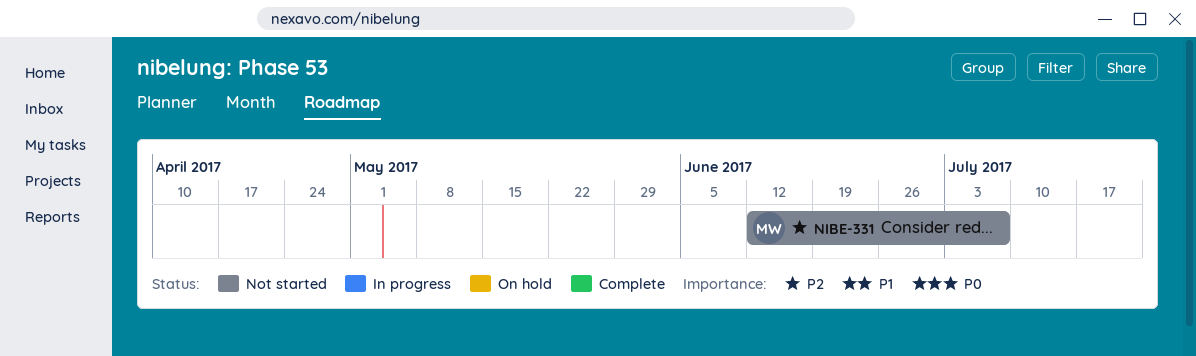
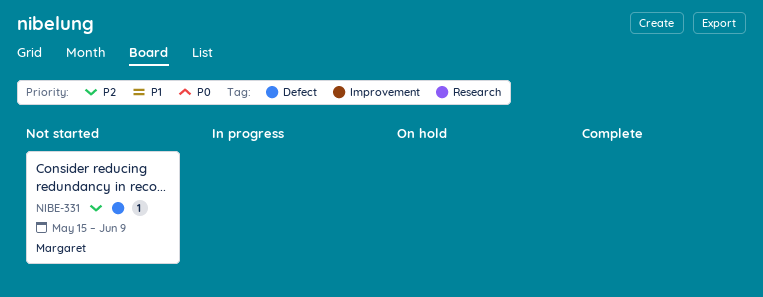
NIBE-331, start: Jun 12 -> May 15
NIBE-331, due: Jul 7 -> Jun 9

